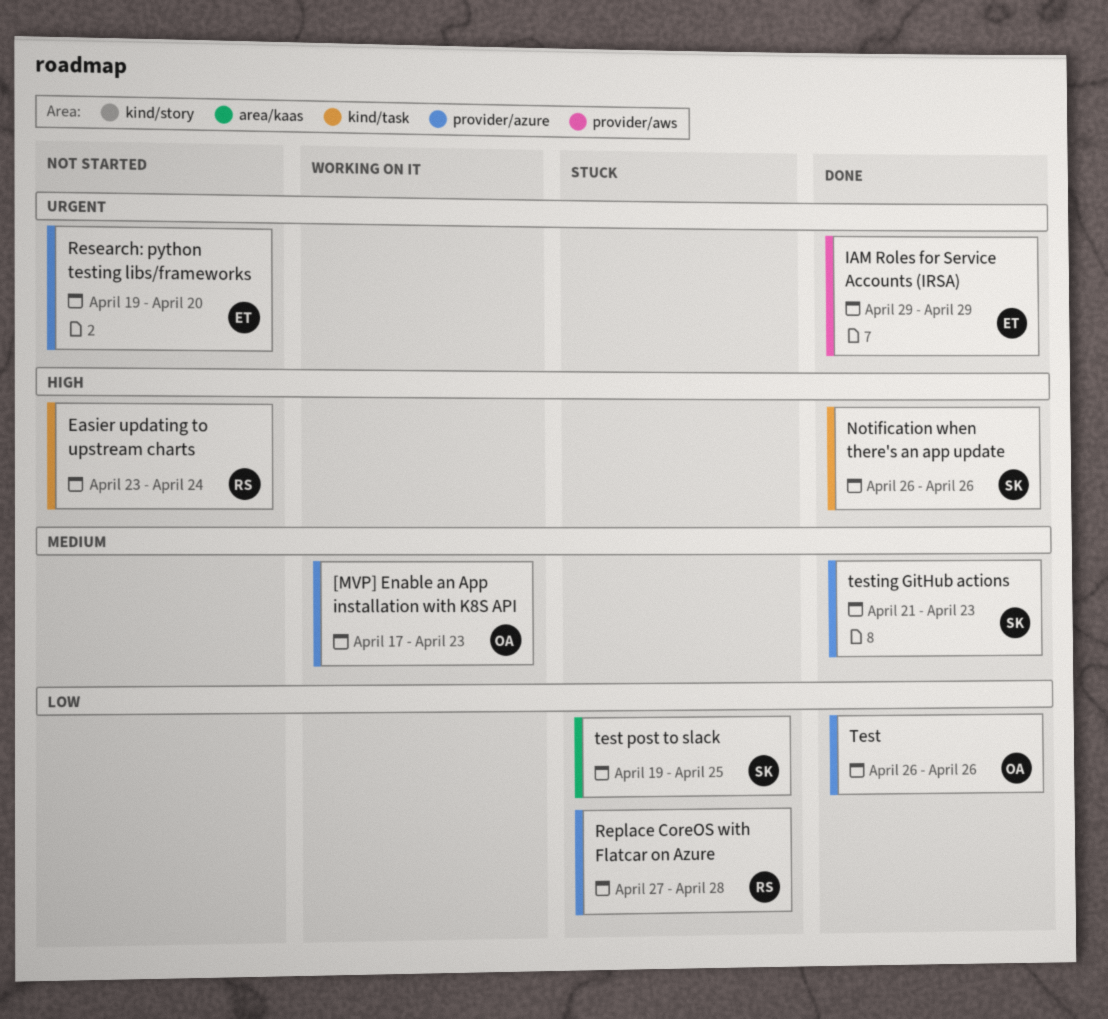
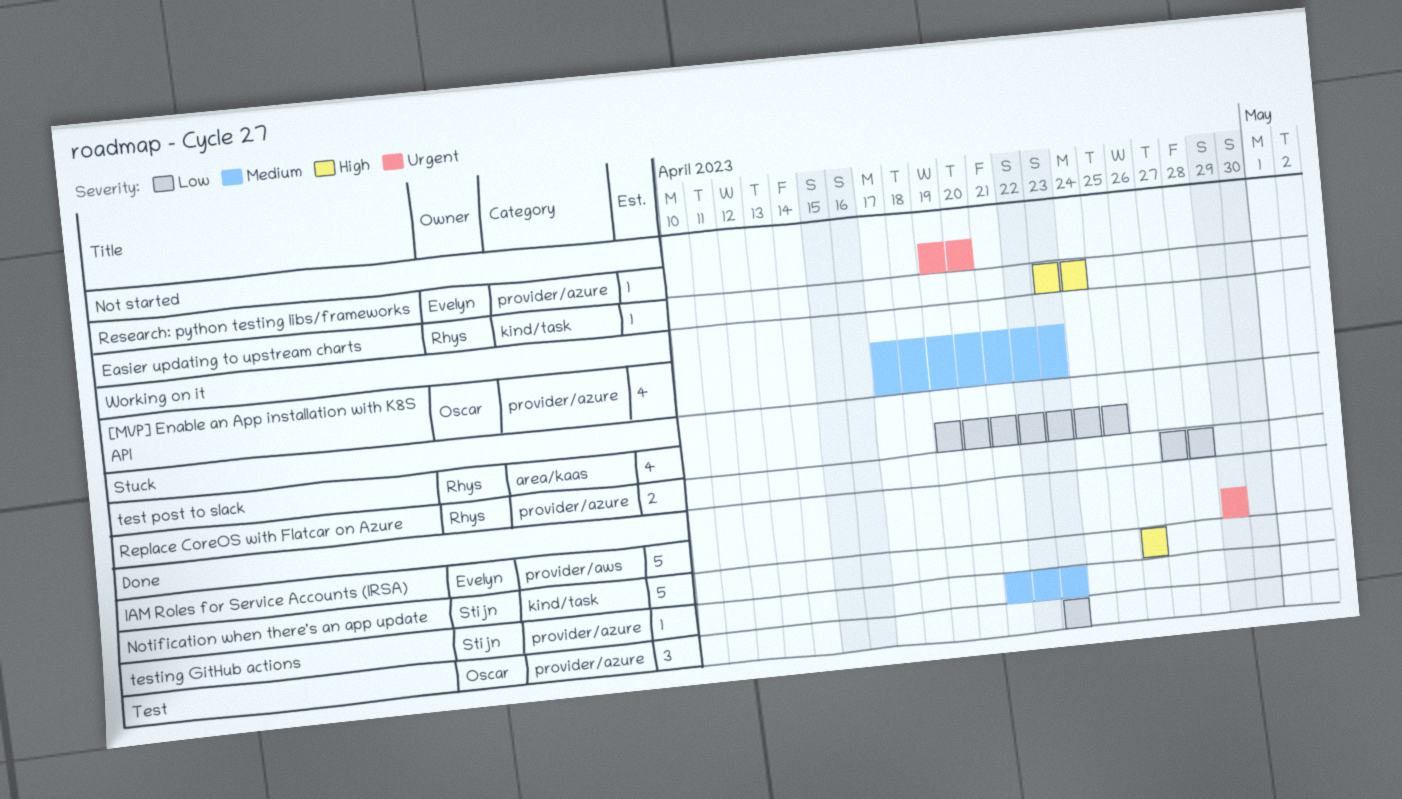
Test, start: Apr 26 -> Apr 23
Test, due: Apr 26 -> Apr 23
test post to slack, owner: Stijn -> Rhys

